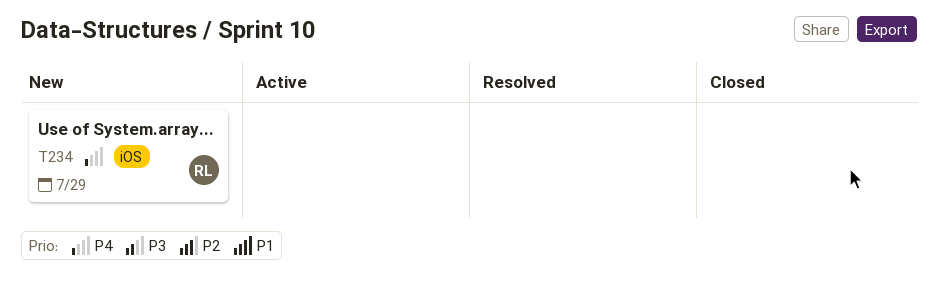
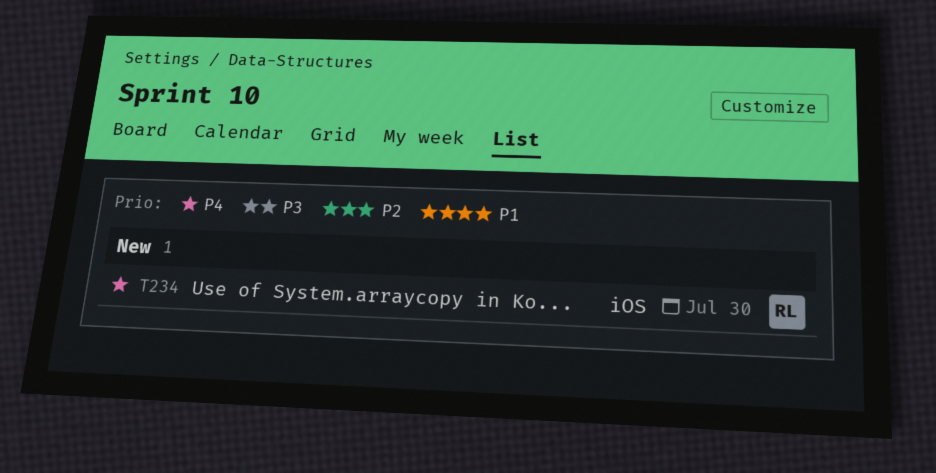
T234, due: Jul 29 -> Jul 30

